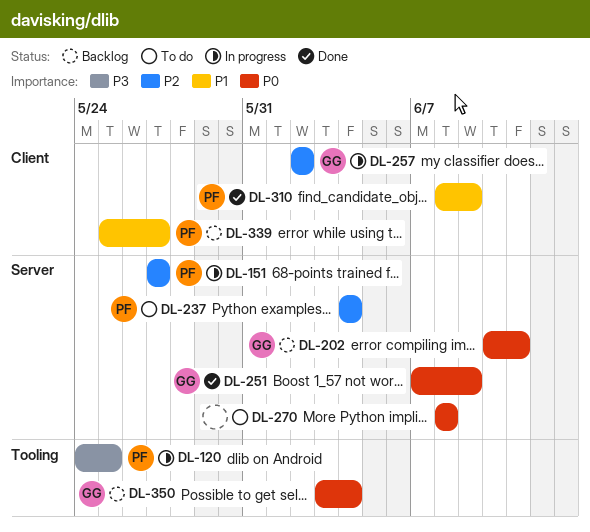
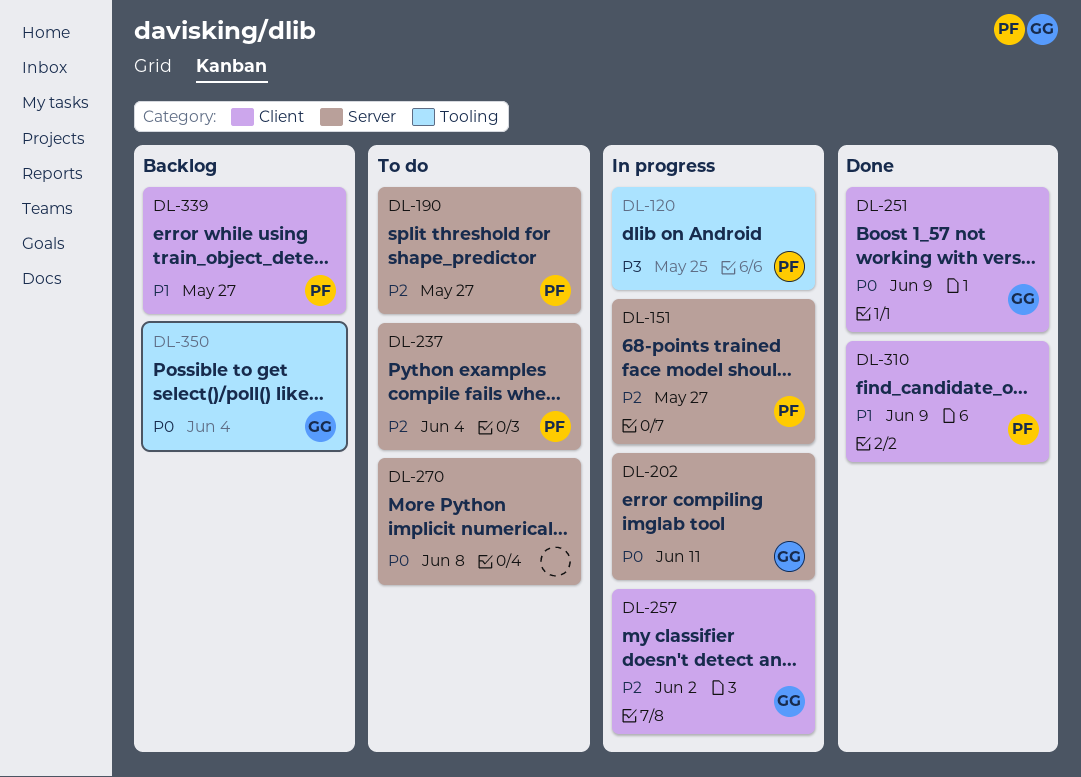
DL-190: none -> present
DL-202, status: Backlog -> In progress
DL-251, label: Server -> Client

